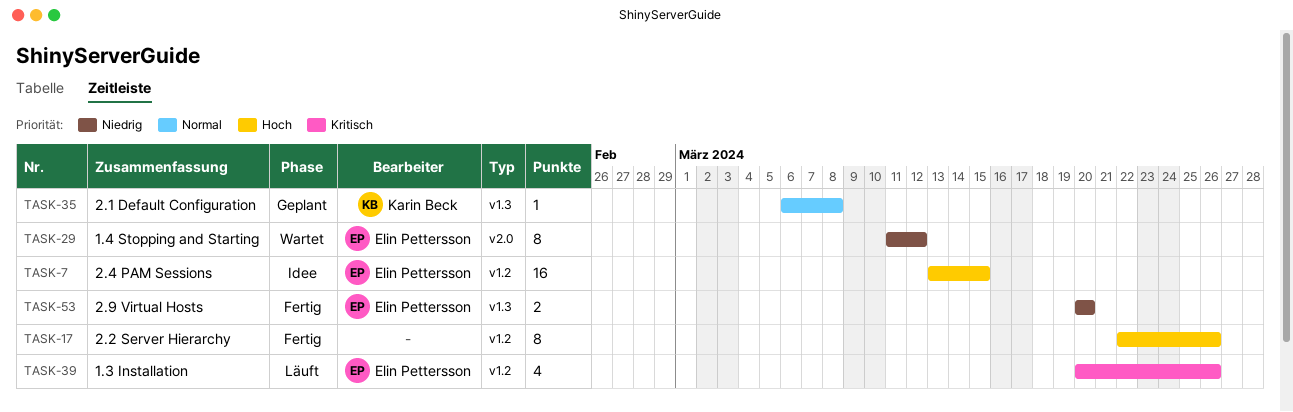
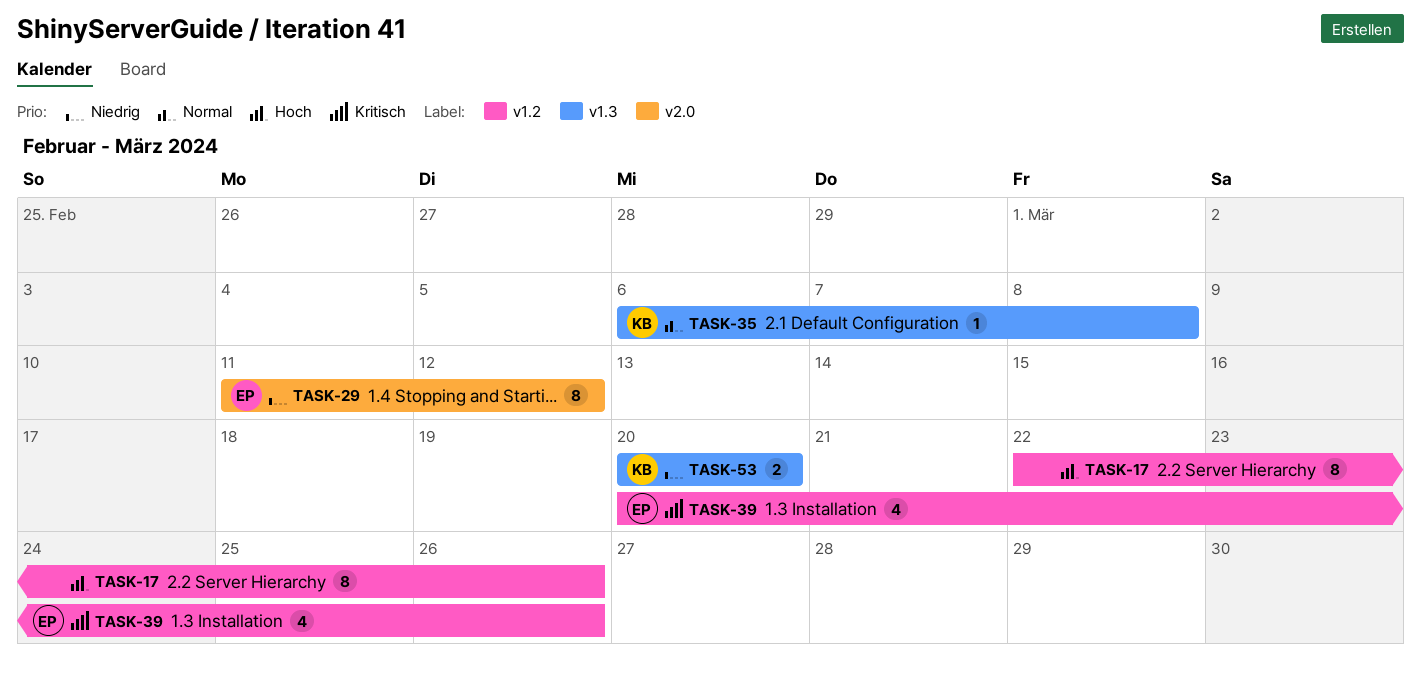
TASK-7: present -> none
TASK-53, owner: Elin Pettersson -> Karin Beck

